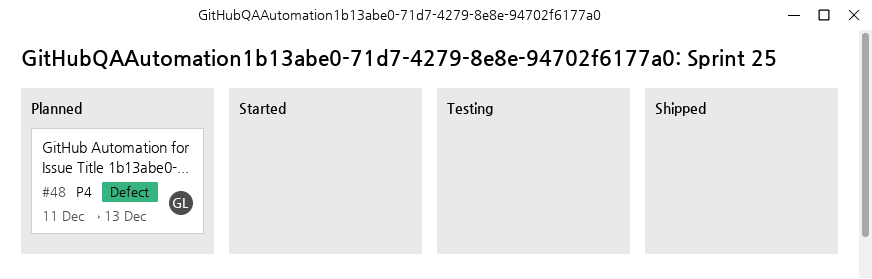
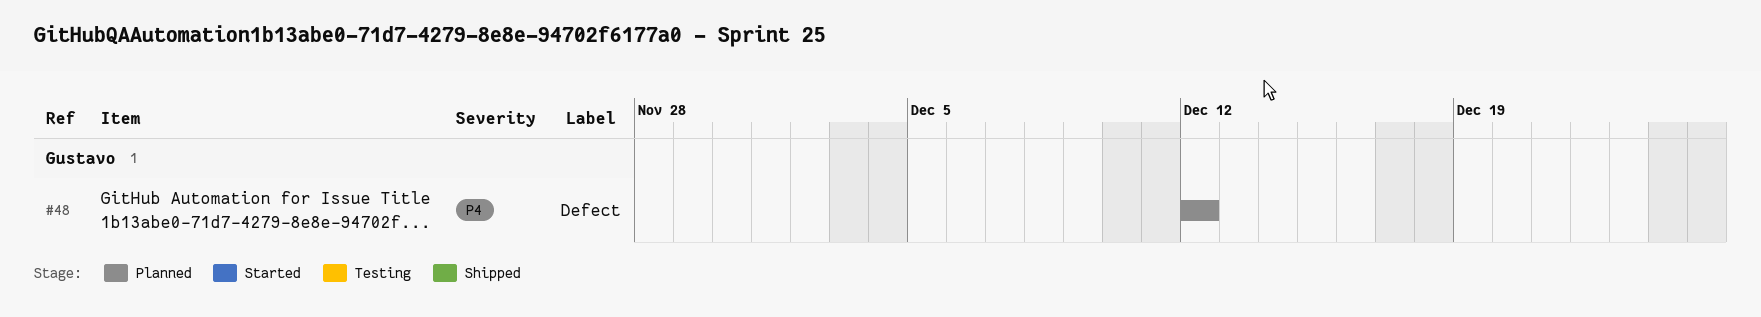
#48, start: Dec 11 -> Dec 12
#48, due: Dec 13 -> Dec 12

